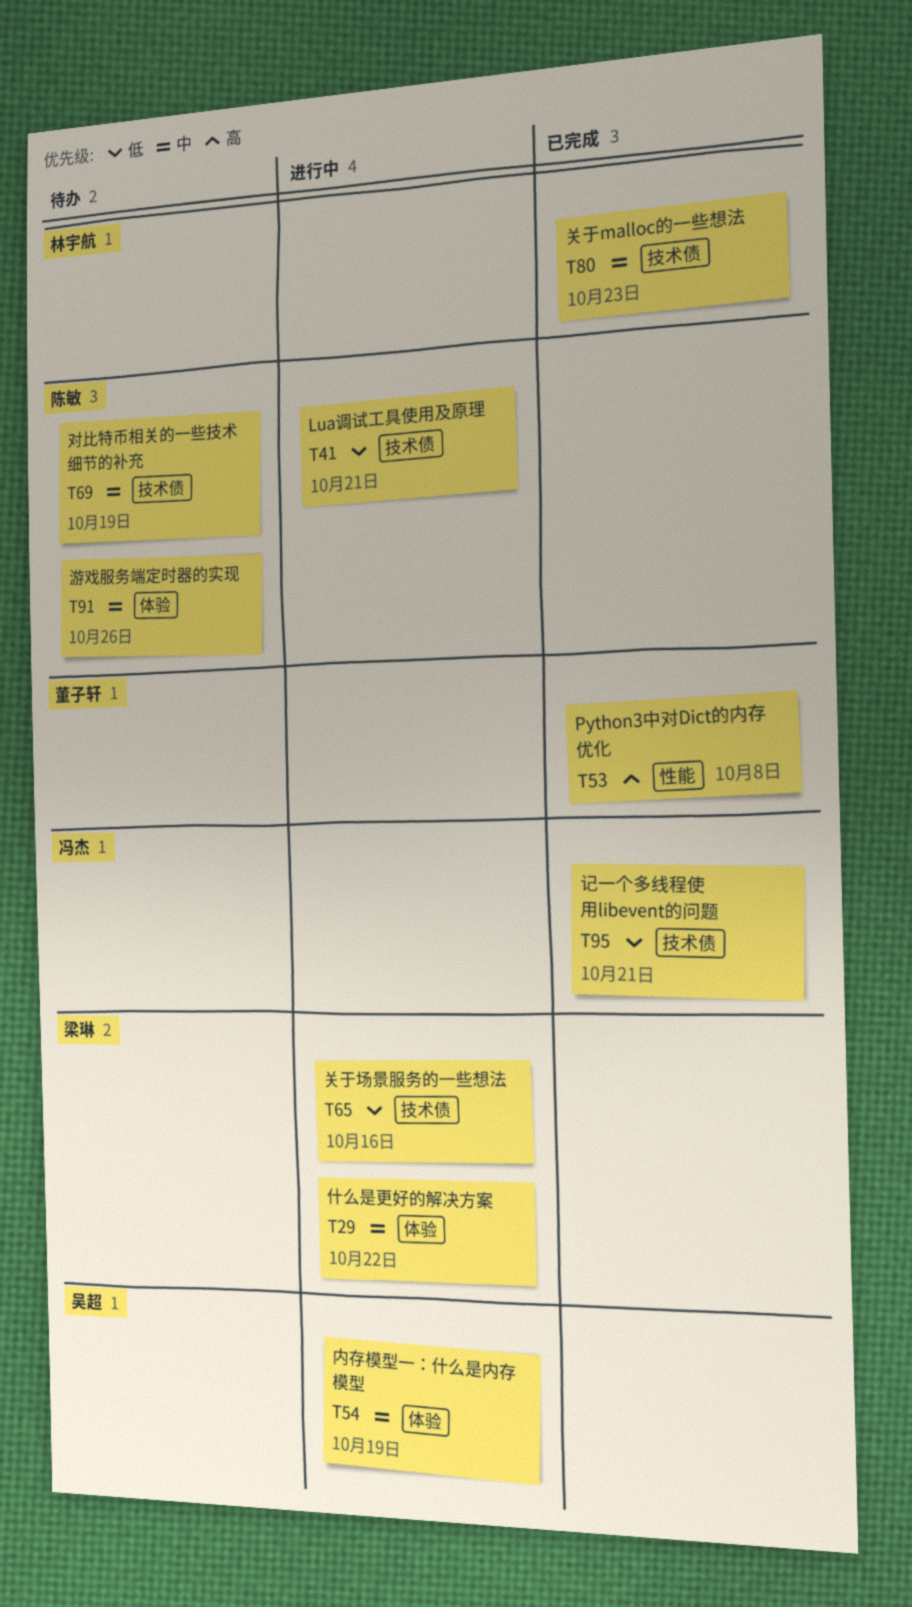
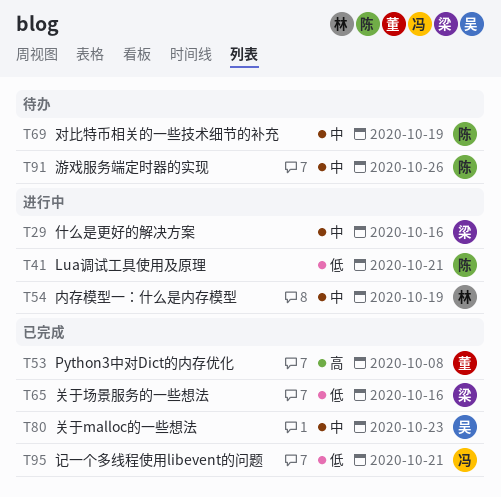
T29, due: Oct 22 -> Oct 16
T54, owner: 吴超 -> 林宇航
T65, status: 进行中 -> 已完成
T80, owner: 林宇航 -> 吴超

